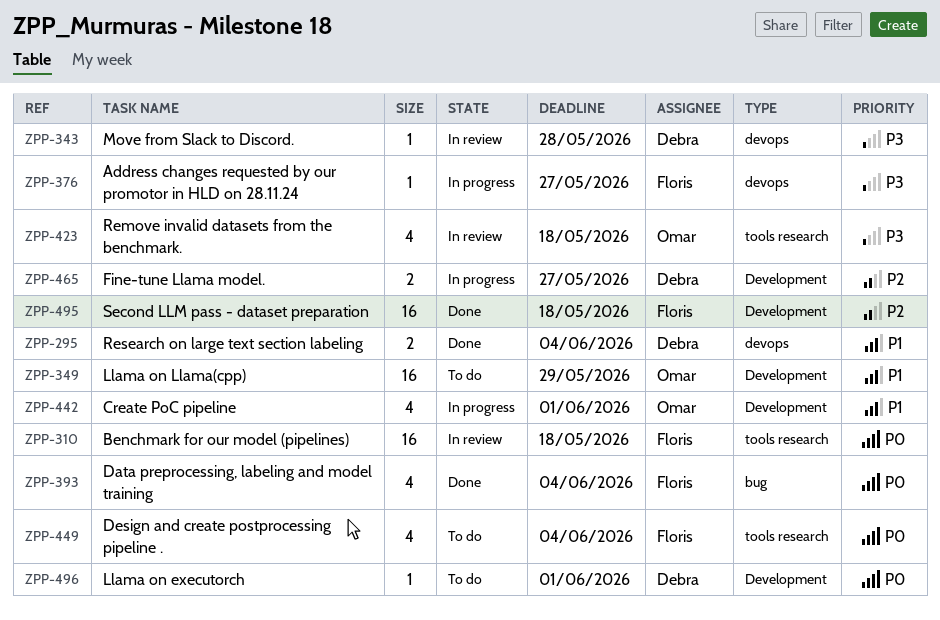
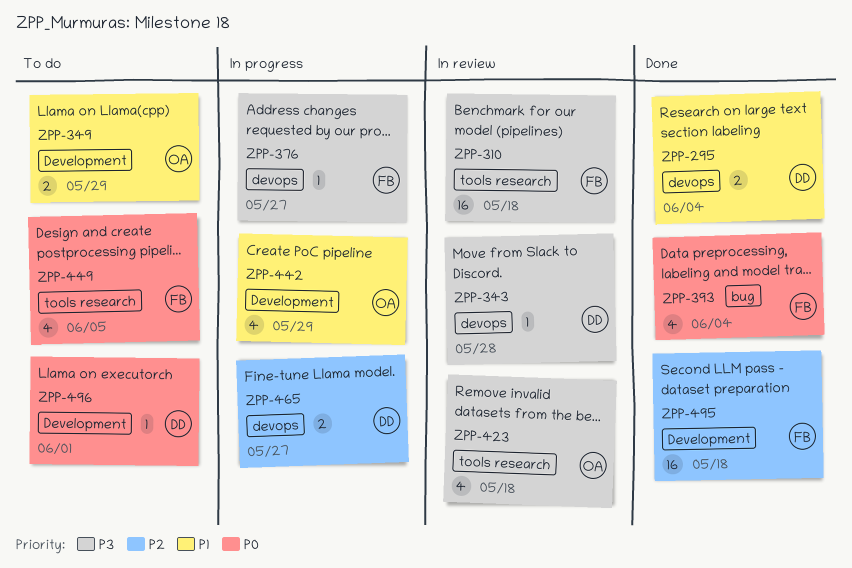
ZPP-310, priority: P0 -> P3
ZPP-349, estimate: 16 -> 2
ZPP-442, due: Jun 1 -> May 29
ZPP-449, due: Jun 4 -> Jun 5
ZPP-465, label: Development -> devops

